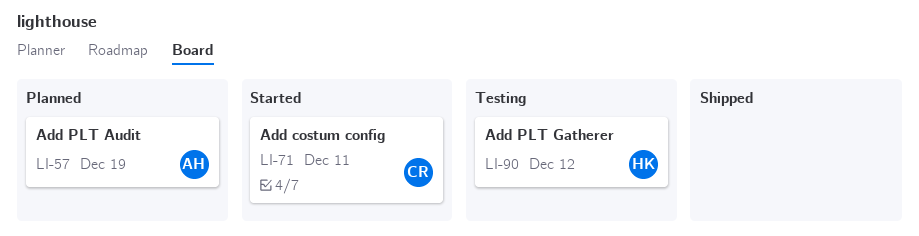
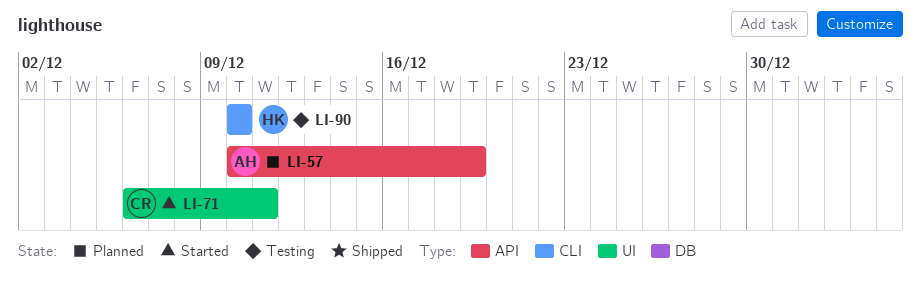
LI-90, due: Dec 12 -> Dec 10

